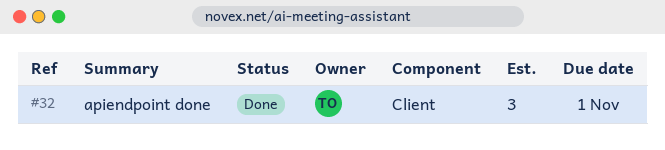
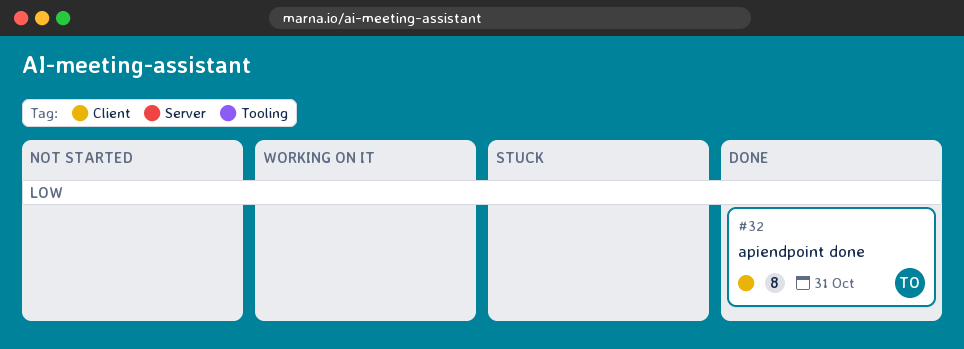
#32, estimate: 3 -> 8
#32, due: Nov 1 -> Oct 31

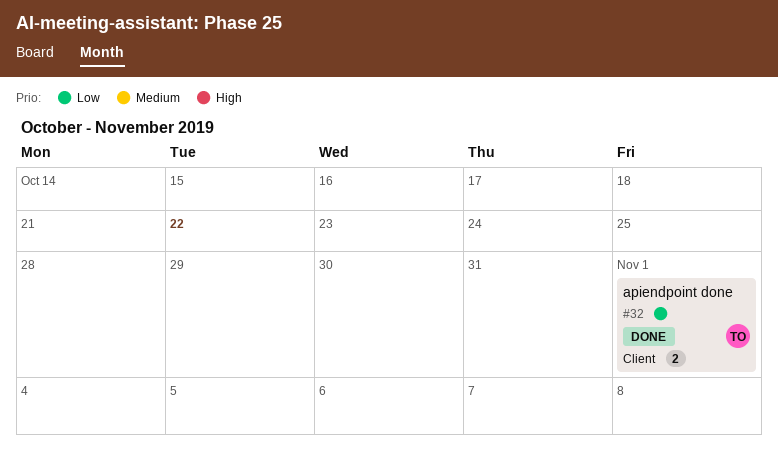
#32, estimate: 8 -> 2
#32, due: Oct 31 -> Nov 1

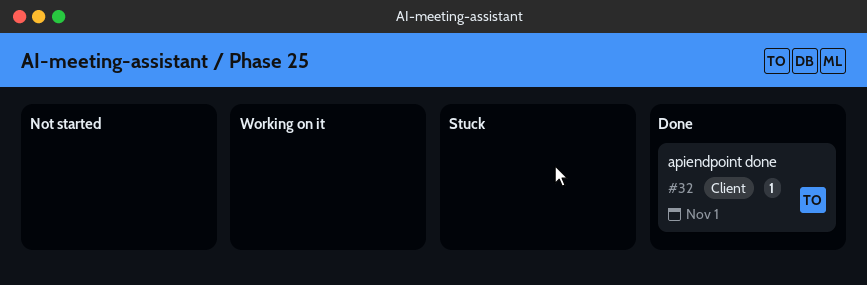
#32, estimate: 2 -> 1

